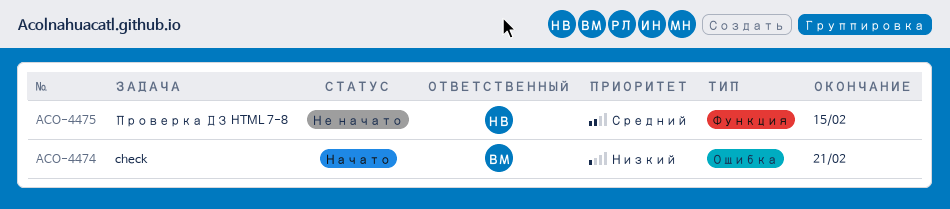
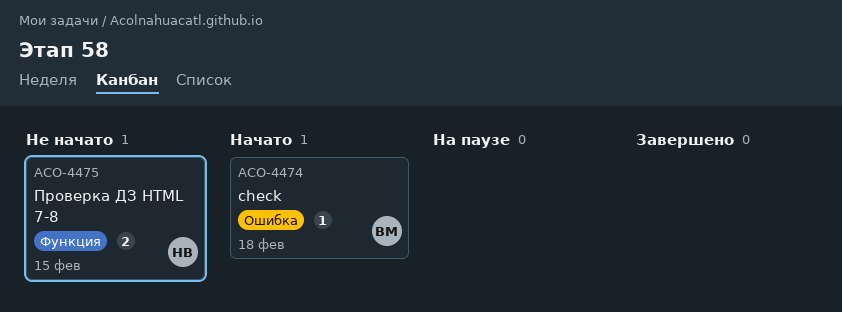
ACO-4474, due: Feb 21 -> Feb 18

